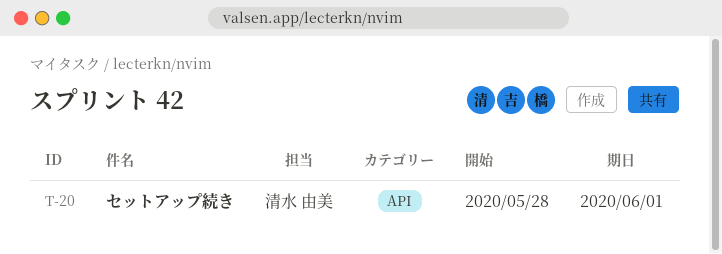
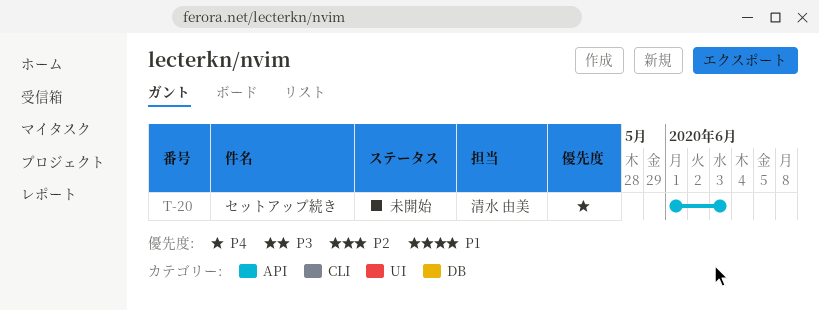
T-20, start: May 28 -> Jun 1
T-20, due: Jun 1 -> Jun 3

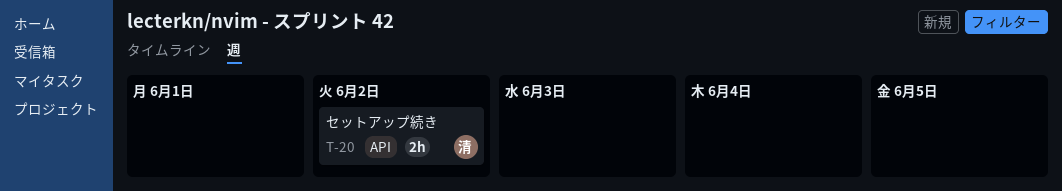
T-20, due: Jun 3 -> Jun 2

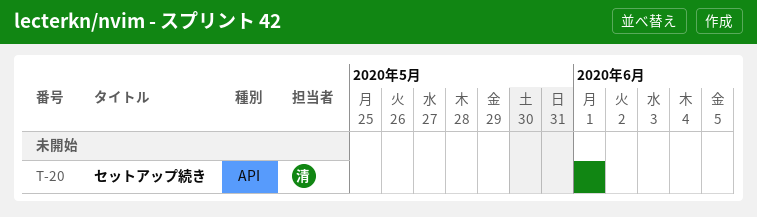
T-20, due: Jun 2 -> Jun 1

